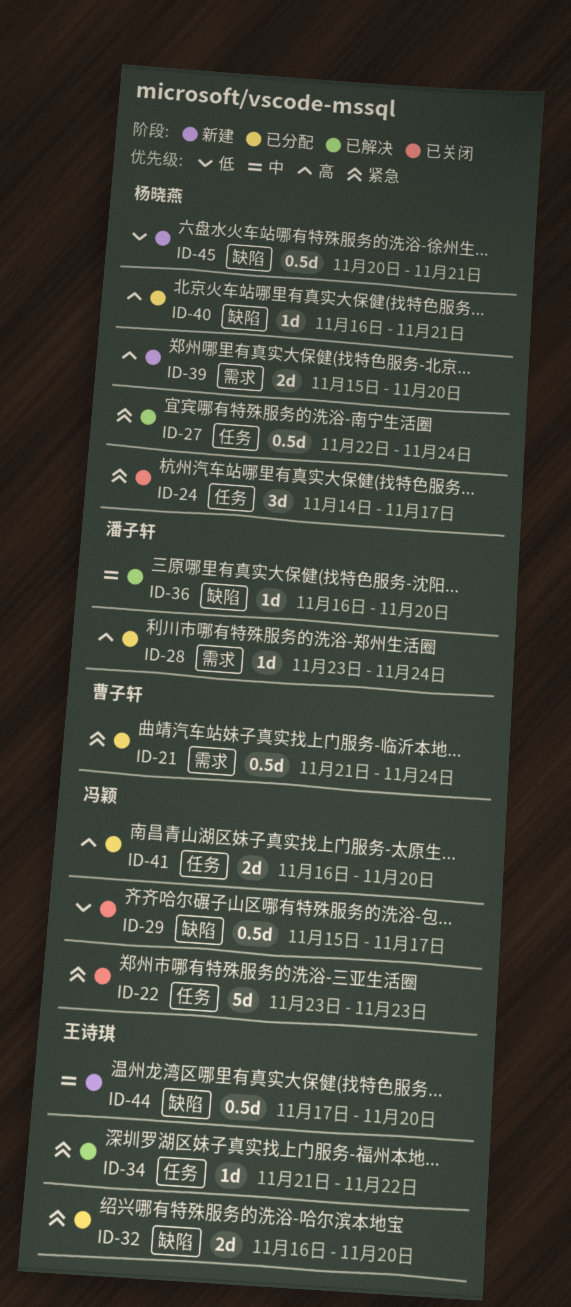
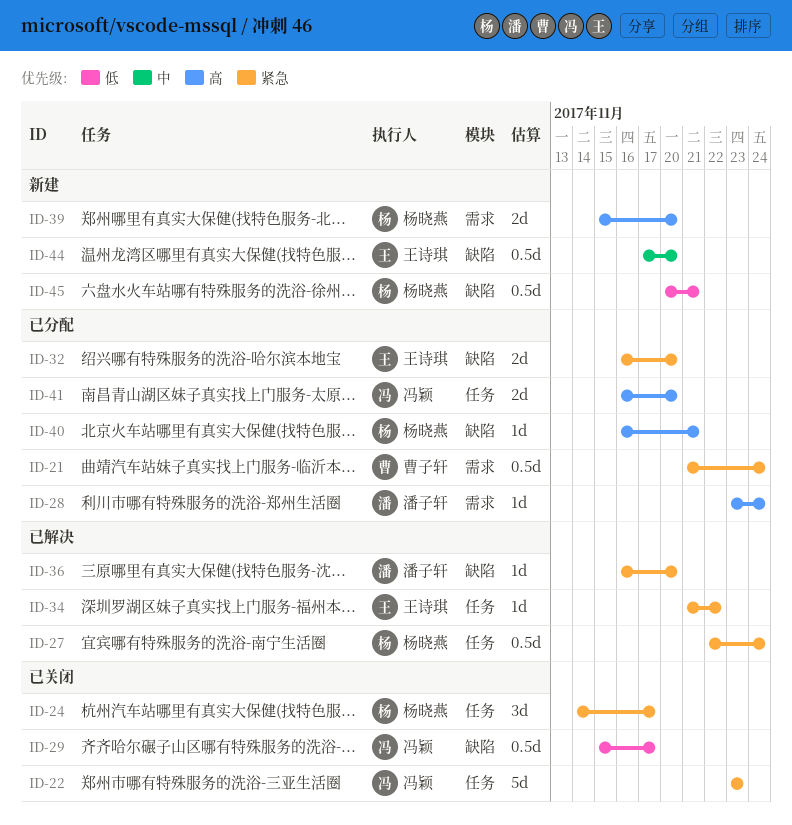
ID-36, priority: 中 -> 紧急

